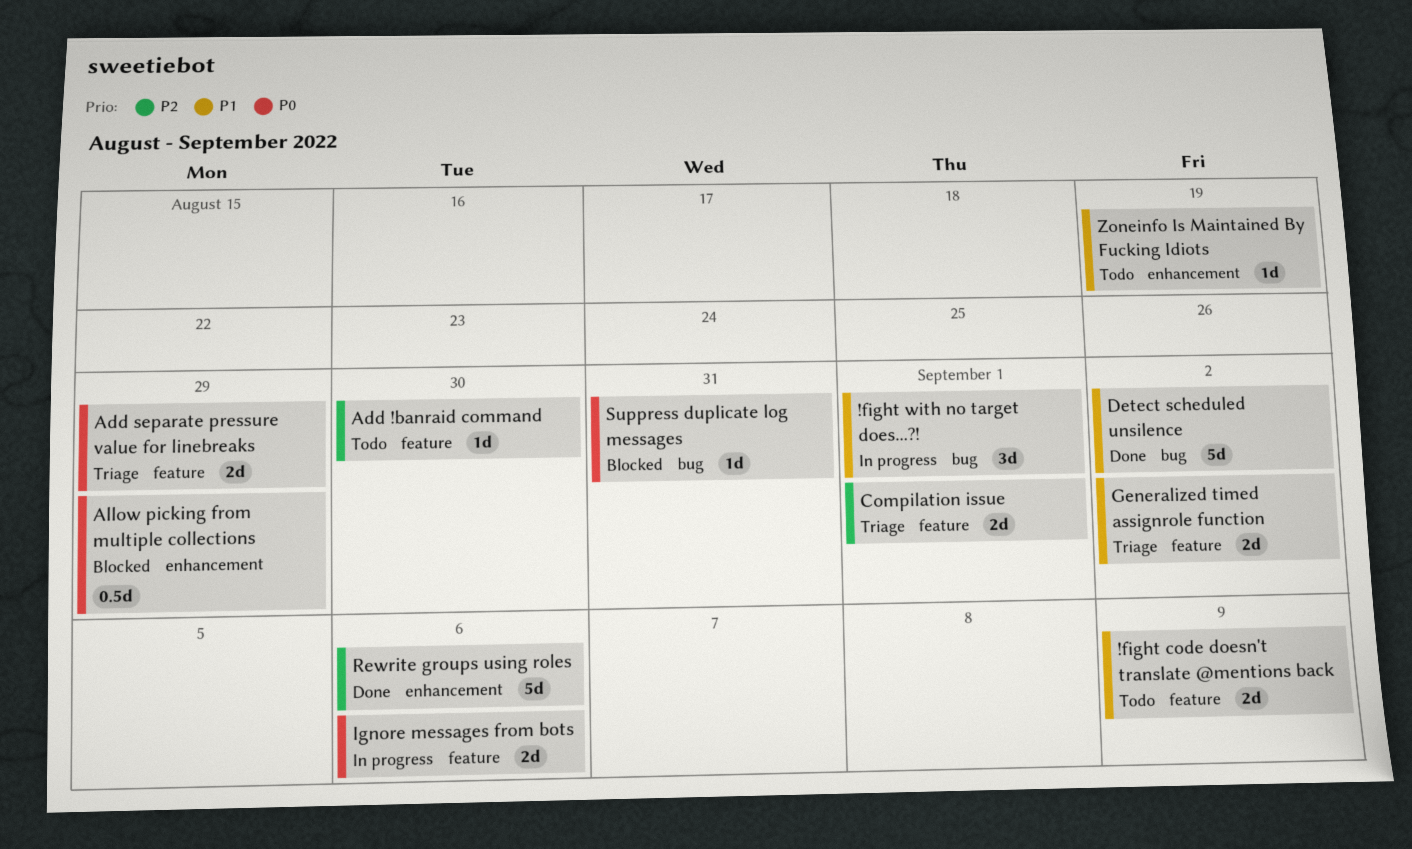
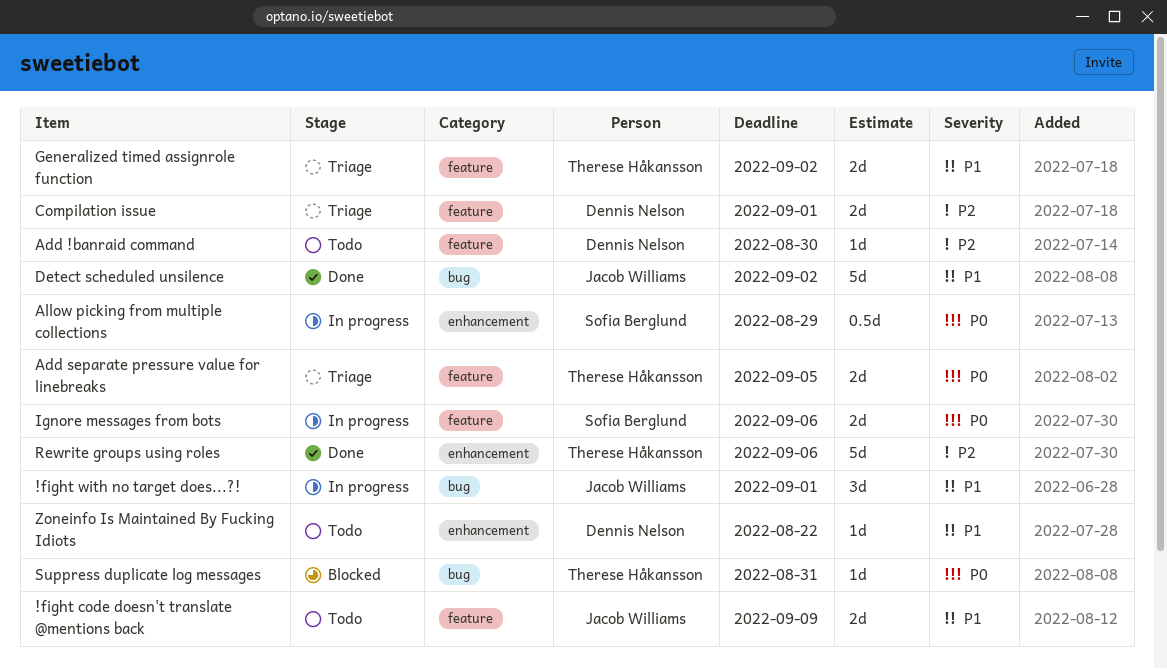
Add separate pressure value for linebreaks, due: Aug 29 -> Sep 5
Allow picking from multiple collections, status: Blocked -> In progress
Zoneinfo Is Maintained By Fucking Idiots, due: Aug 19 -> Aug 22

